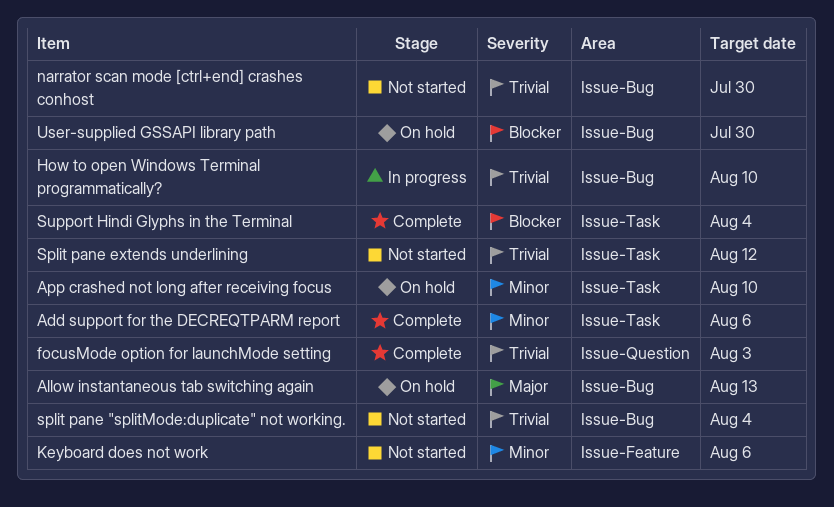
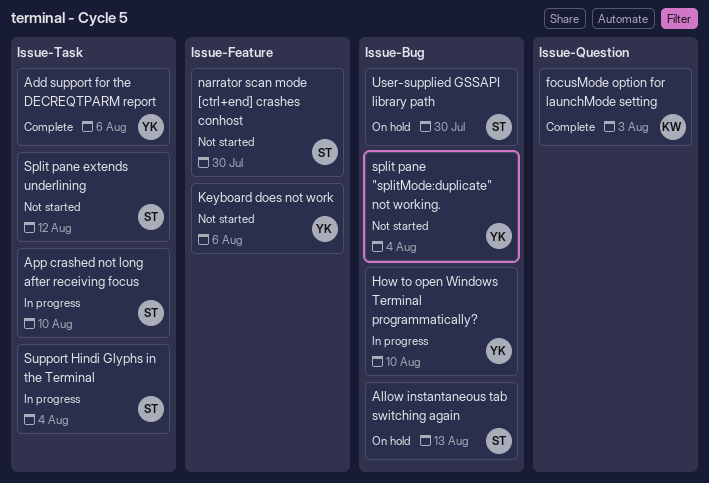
App crashed not long after receiving focus, status: On hold -> In progress
narrator scan mode [ctrl+end] crashes conhost, label: Issue-Bug -> Issue-Feature
Support Hindi Glyphs in the Terminal, status: Complete -> In progress

